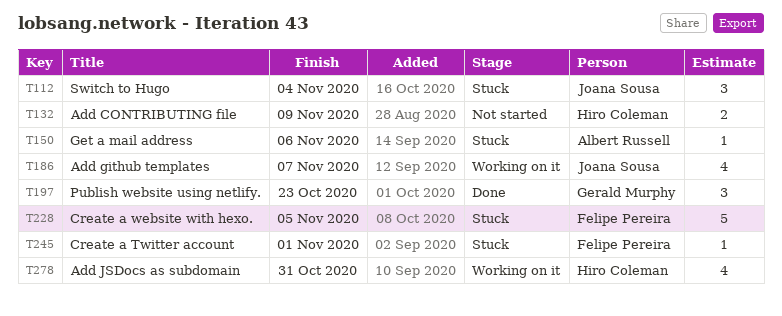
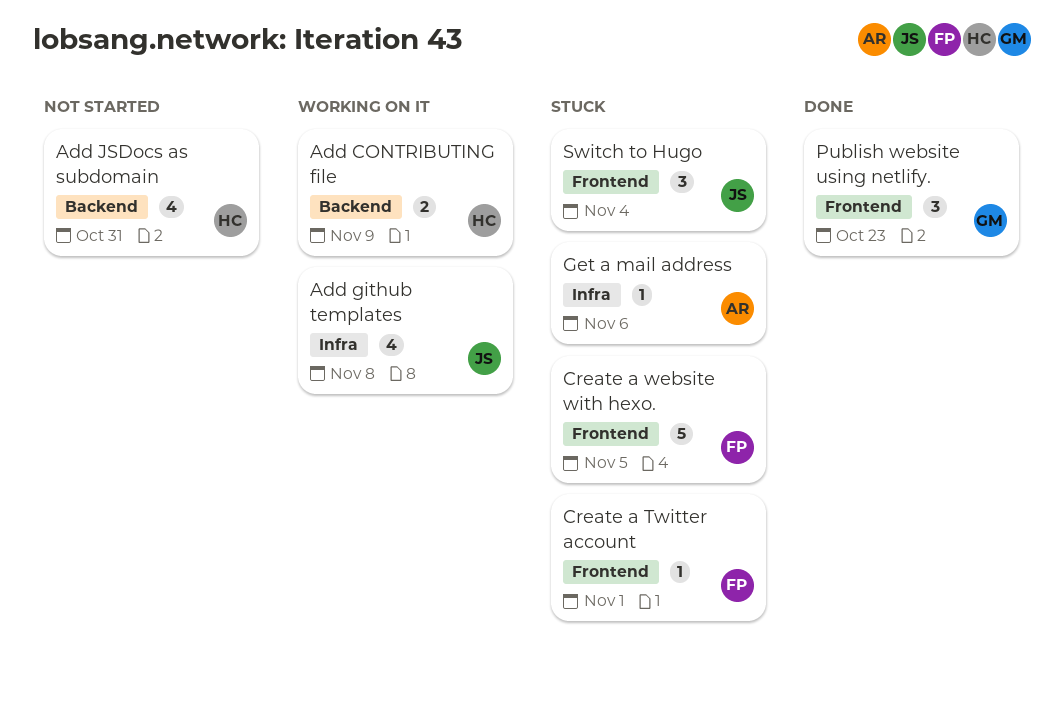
Add CONTRIBUTING file, status: Not started -> Working on it
Add github templates, due: Nov 7 -> Nov 8
Add JSDocs as subdomain, status: Working on it -> Not started

